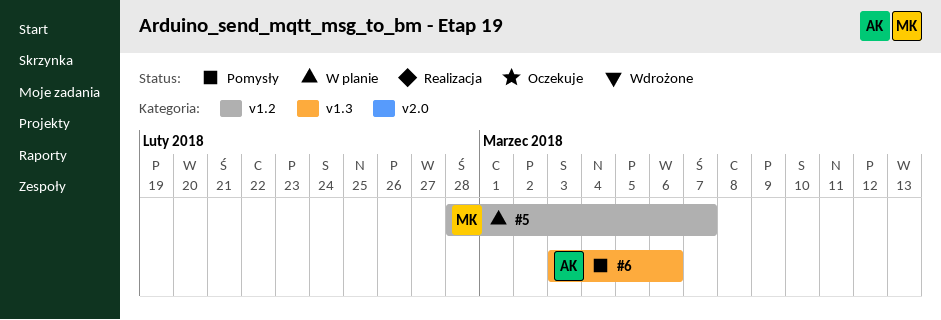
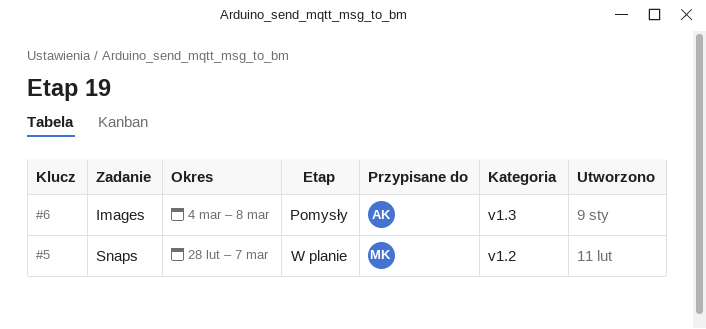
#6, start: Mar 3 -> Mar 4
#6, due: Mar 6 -> Mar 8

